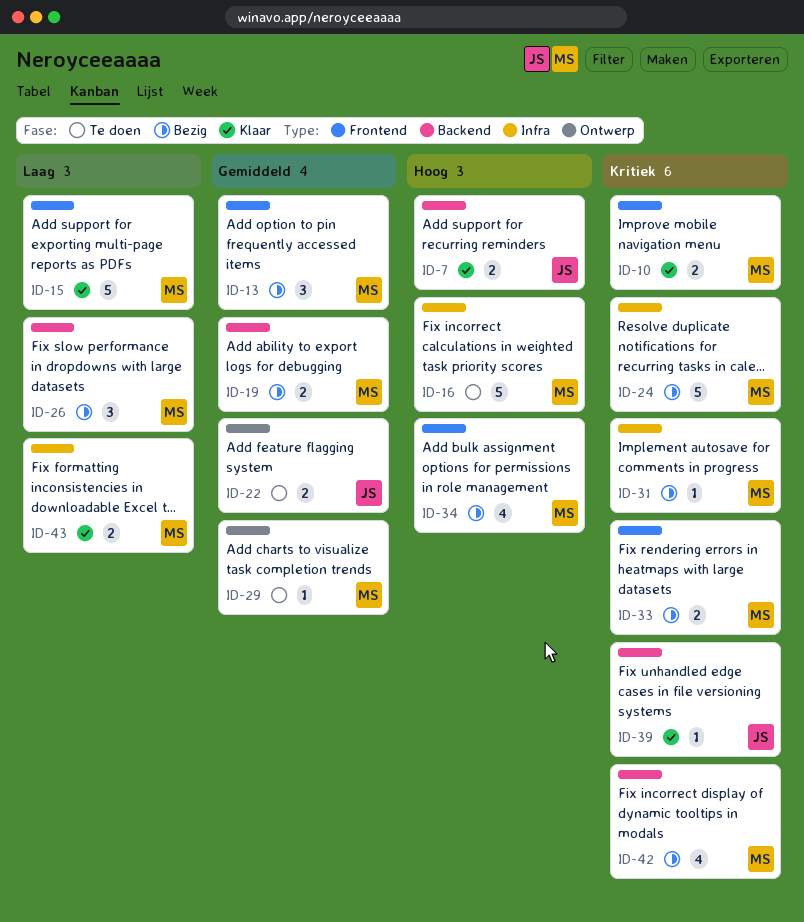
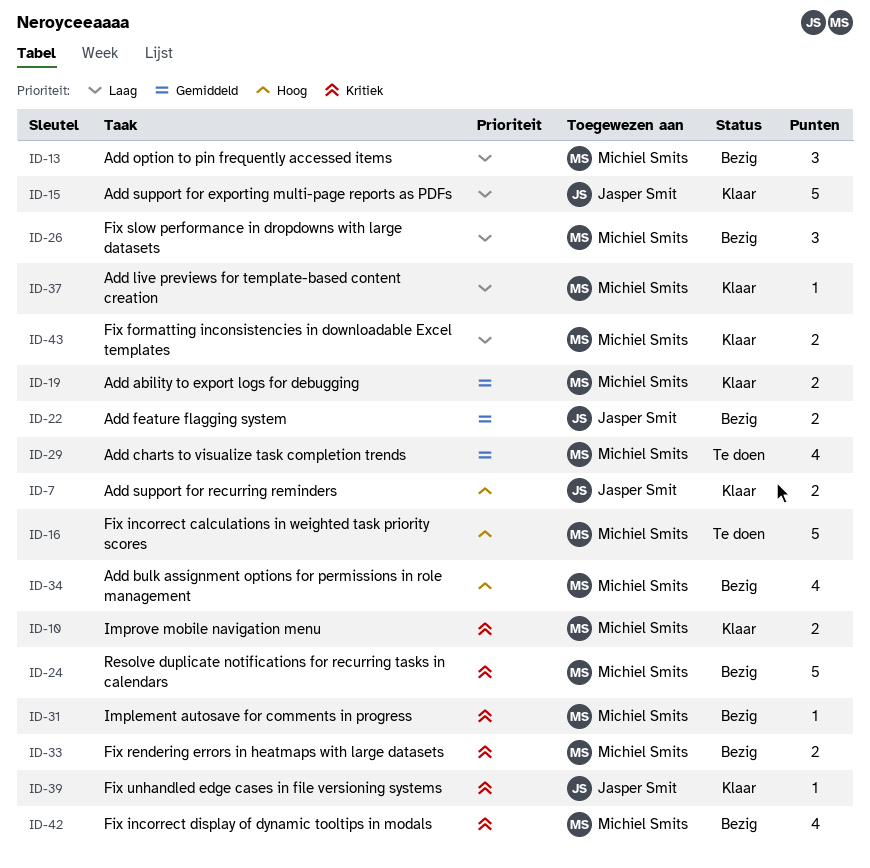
ID-13, priority: Gemiddeld -> Laag
ID-15, owner: Michiel Smits -> Jasper Smit
ID-19, status: Bezig -> Klaar
ID-22, status: Te doen -> Bezig
ID-29, estimate: 1 -> 4
ID-37: none -> present

